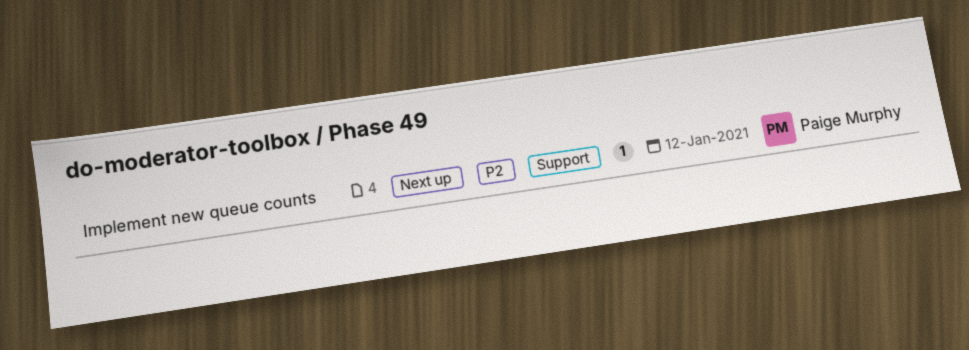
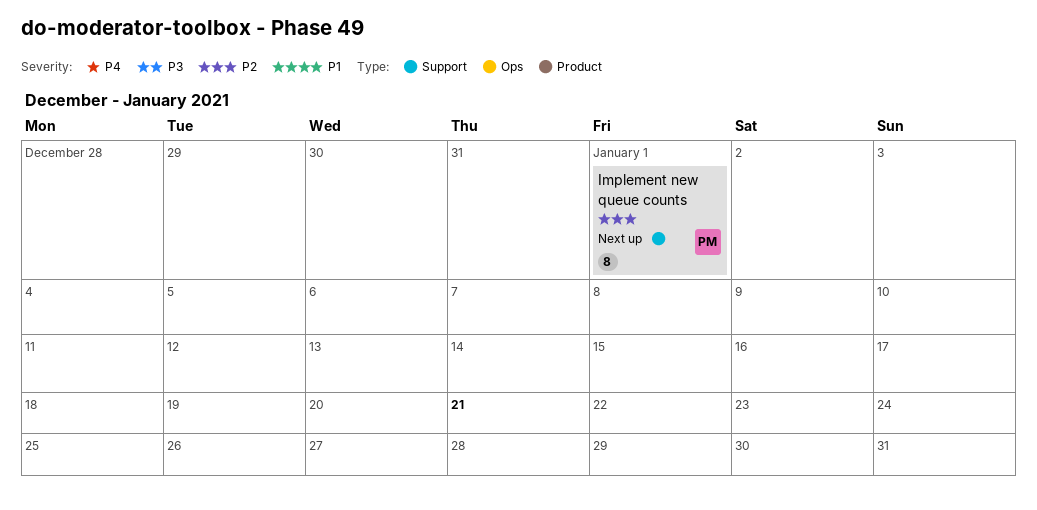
Implement new queue counts, estimate: 1 -> 8
Implement new queue counts, due: Jan 12 -> Jan 1

